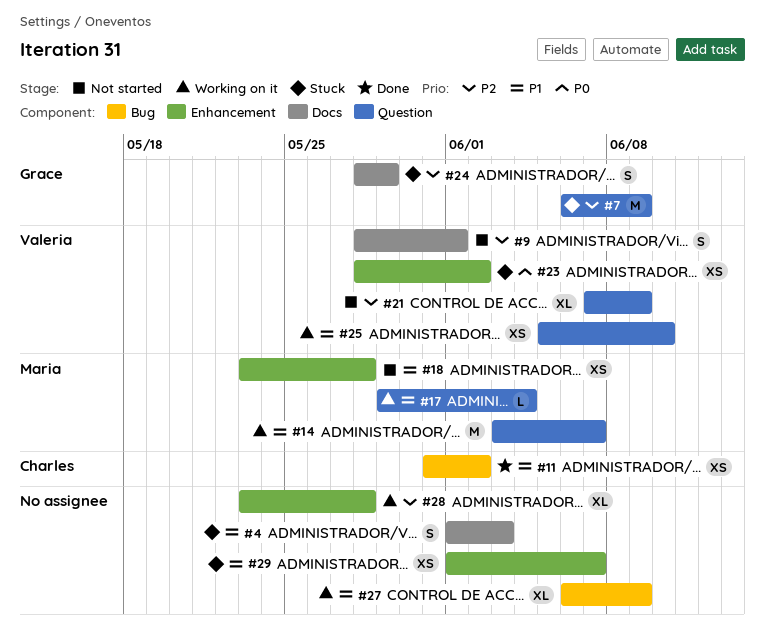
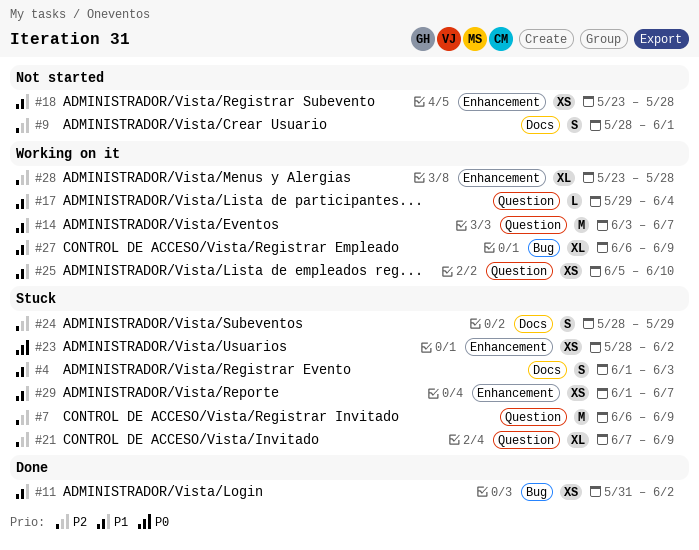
#21, status: Not started -> Stuck

